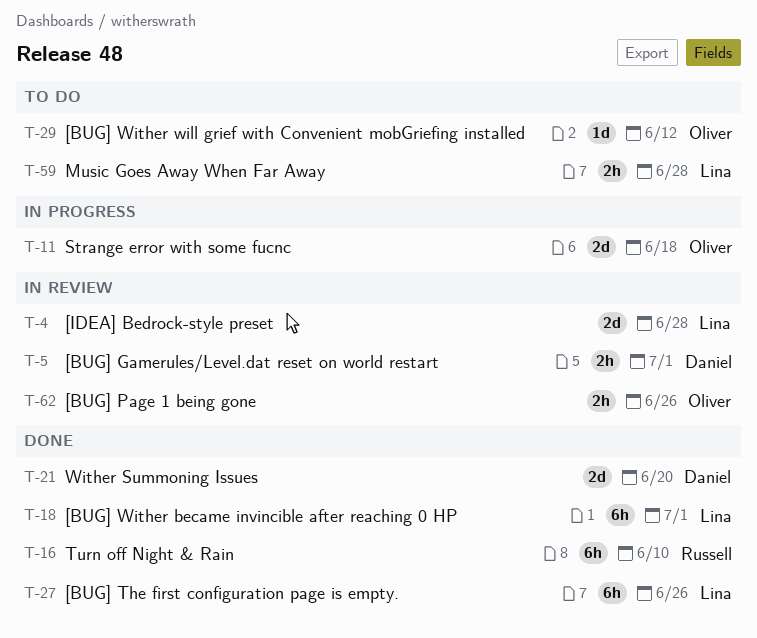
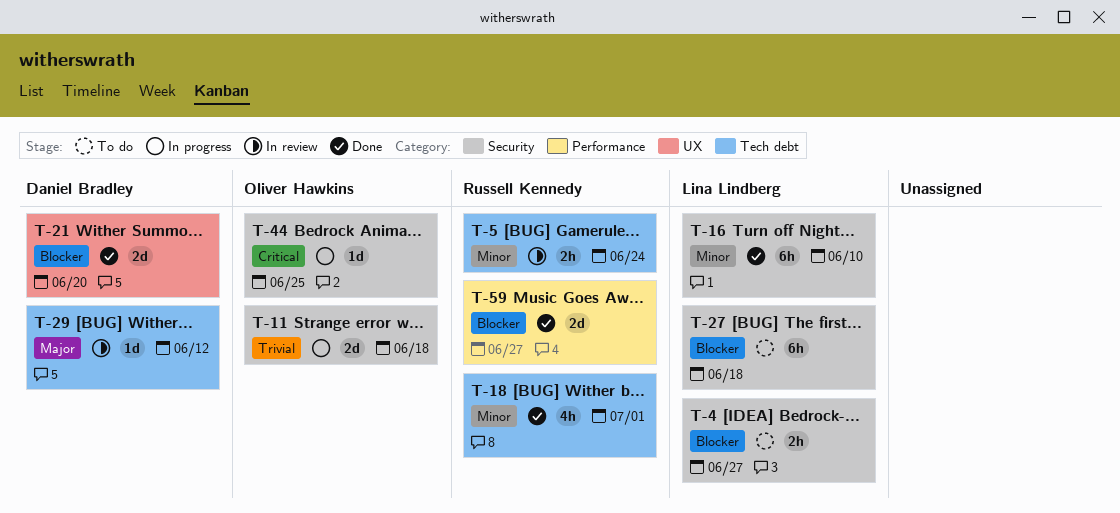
T-4, status: In review -> To do
T-4, estimate: 2d -> 2h
T-4, due: Jun 28 -> Jun 27
T-5, owner: Daniel Bradley -> Russell Kennedy
T-5, due: Jul 1 -> Jun 24
T-16, owner: Russell Kennedy -> Lina Lindberg
T-18, owner: Lina Lindberg -> Russell Kennedy
T-18, estimate: 6h -> 4h
T-27, status: Done -> To do
T-27, due: Jun 26 -> Jun 18
T-29, status: To do -> In review
T-29, owner: Oliver Hawkins -> Daniel Bradley
T-44: none -> present
T-59, status: To do -> Done
T-59, owner: Lina Lindberg -> Russell Kennedy
T-59, estimate: 2h -> 2d
T-59, due: Jun 28 -> Jun 27
T-62: present -> none

